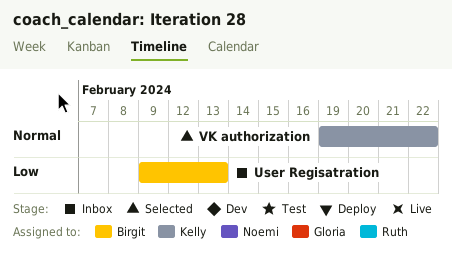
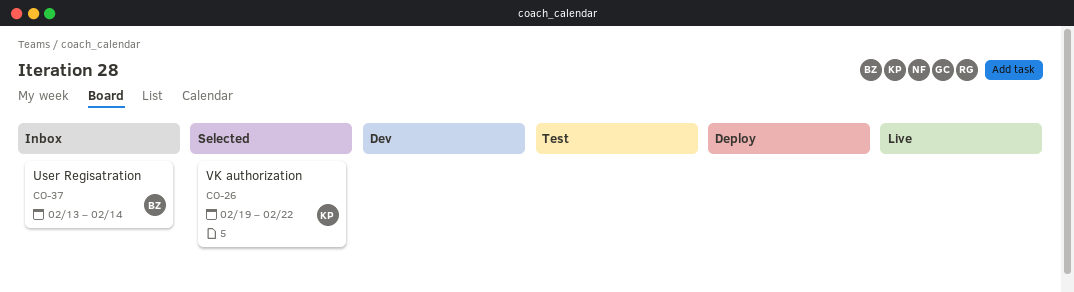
User Regisatration, start: Feb 9 -> Feb 13
User Regisatration, due: Feb 13 -> Feb 14

